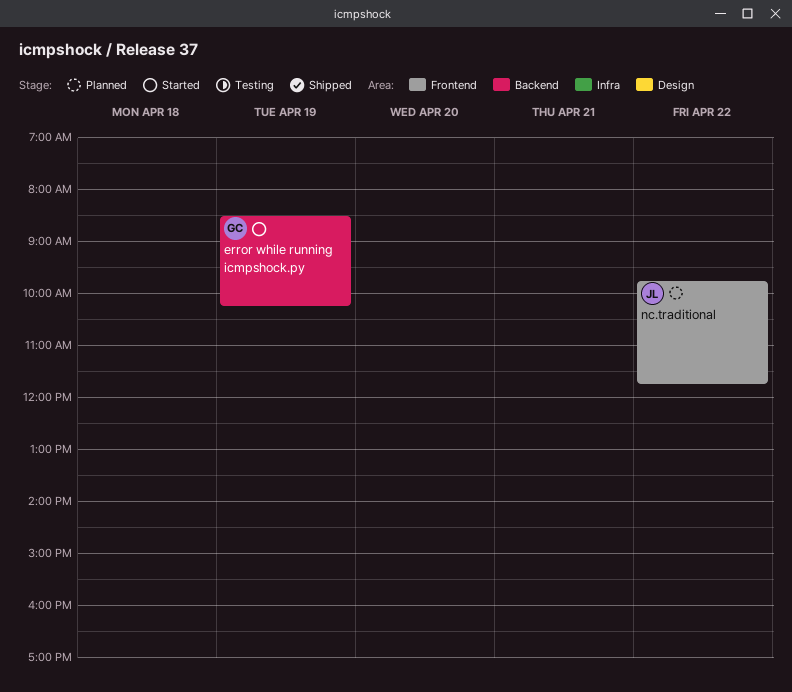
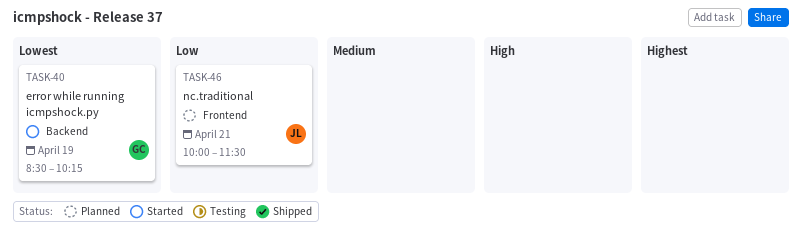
nc.traditional, day: Apr 22 -> Apr 21
nc.traditional, begins: 09:45 -> 10:00
nc.traditional, ends: 11:45 -> 11:30

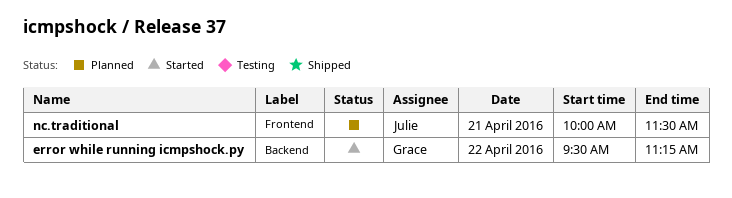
error while running icmpshock.py, day: Apr 19 -> Apr 22
error while running icmpshock.py, begins: 08:30 -> 09:30
error while running icmpshock.py, ends: 10:15 -> 11:15

